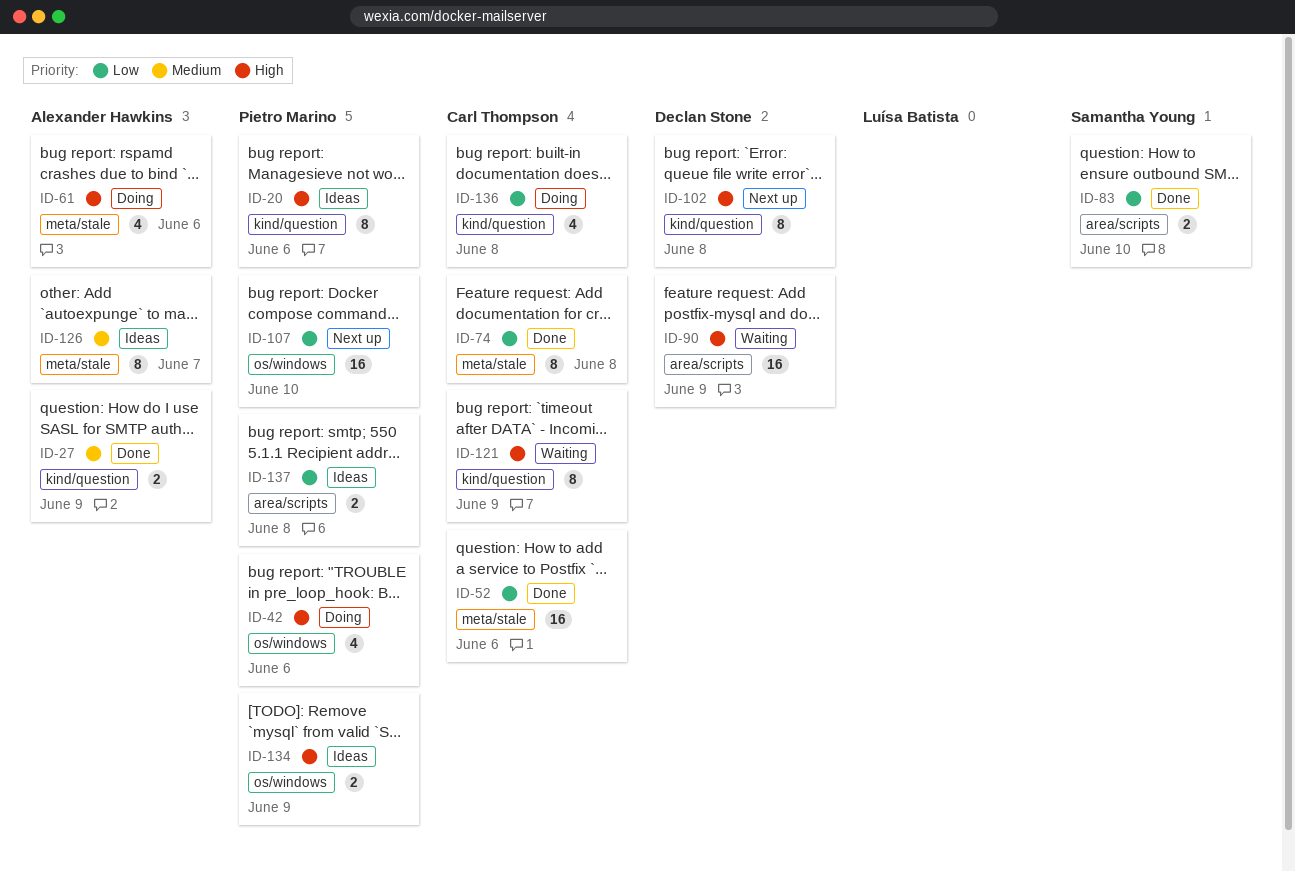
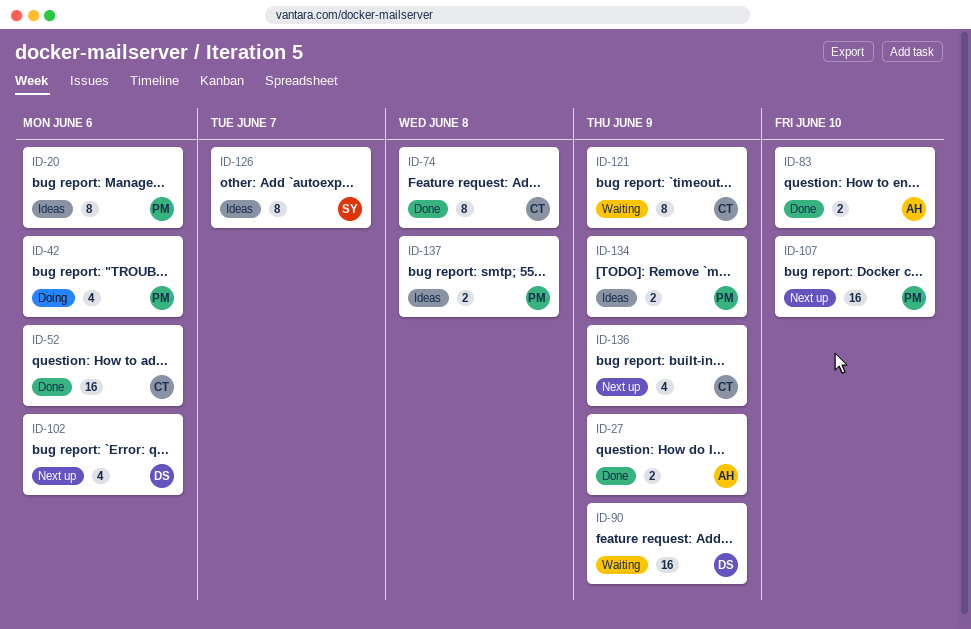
ID-61: present -> none
ID-83, owner: Samantha Young -> Alexander Hawkins
ID-102, estimate: 8 -> 4
ID-102, due: Jun 8 -> Jun 6
ID-126, owner: Alexander Hawkins -> Samantha Young
ID-136, status: Doing -> Next up
ID-136, due: Jun 8 -> Jun 9

